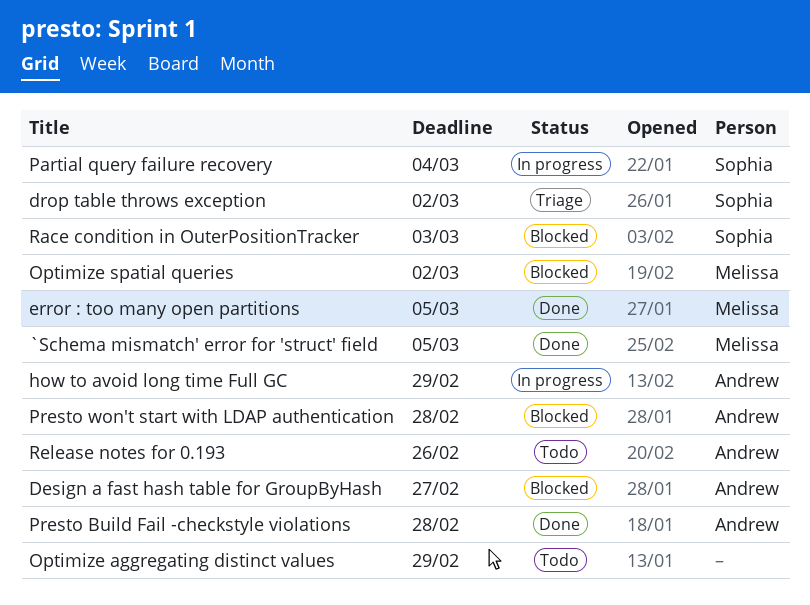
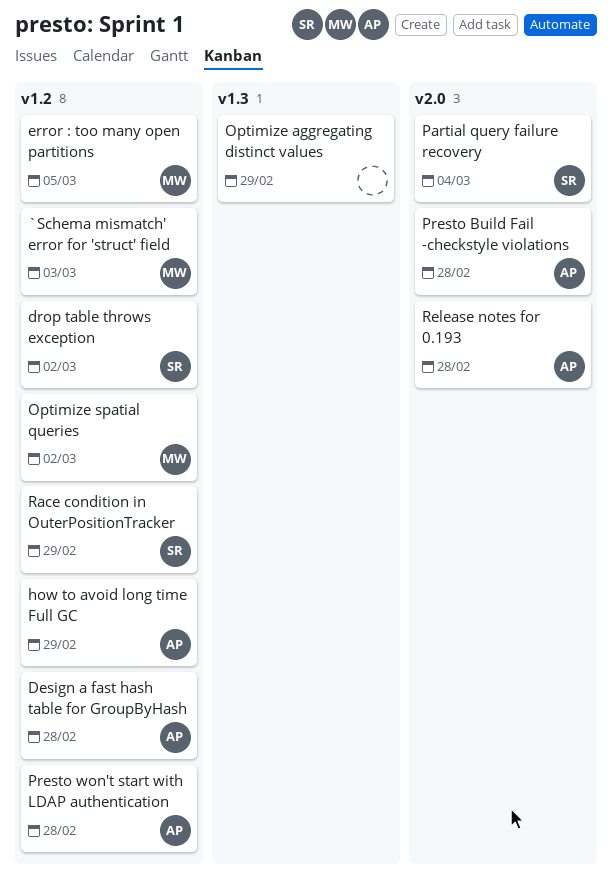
`Schema mismatch' error for 'struct' field, due: Mar 5 -> Mar 3
Design a fast hash table for GroupByHash, due: Feb 27 -> Feb 28
Race condition in OuterPositionTracker, due: Mar 3 -> Feb 29
Release notes for 0.193, due: Feb 26 -> Feb 28

